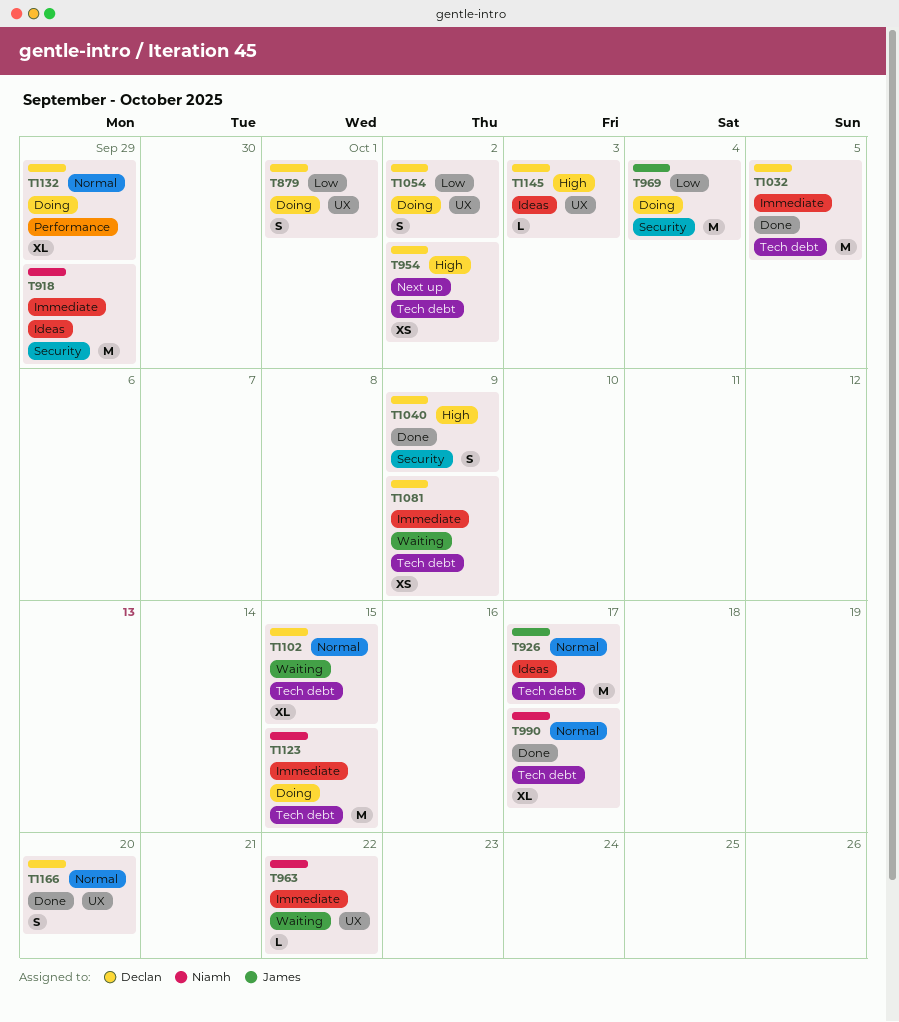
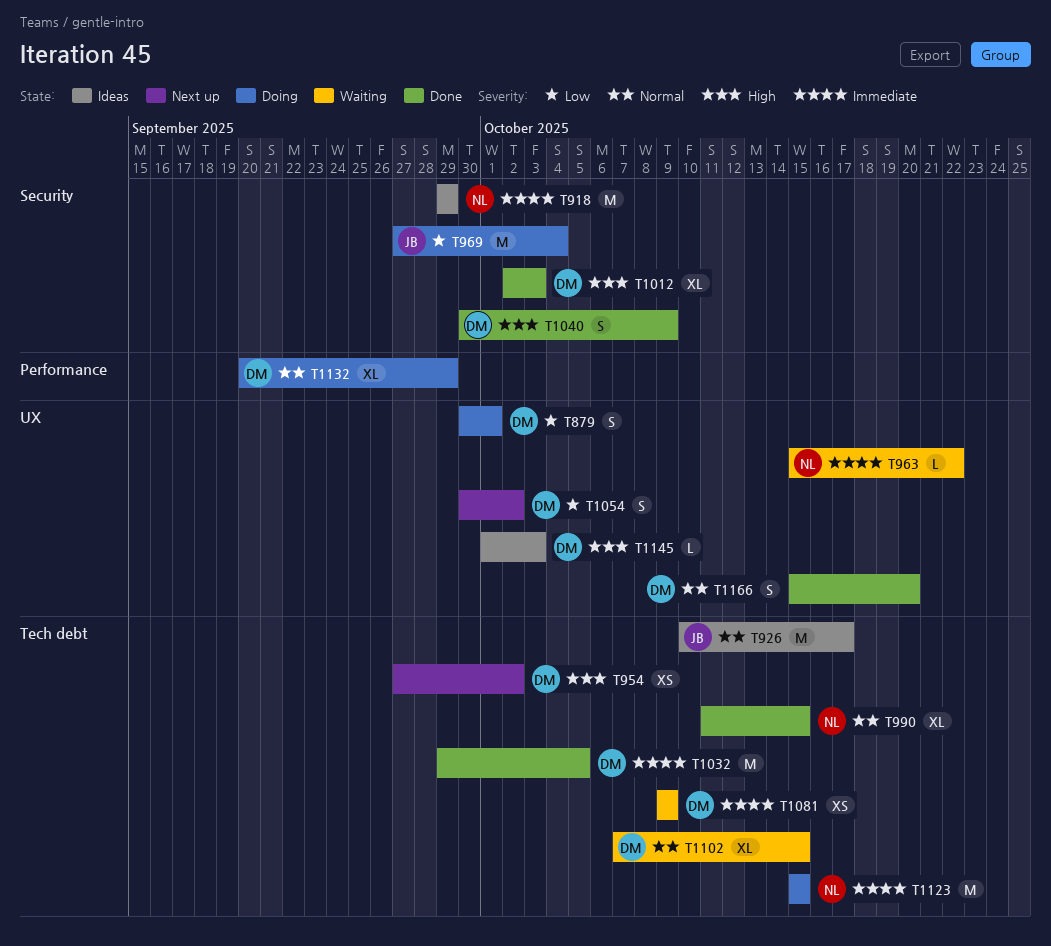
T990, due: Oct 17 -> Oct 15
T1012: none -> present
T1054, status: Doing -> Next up

